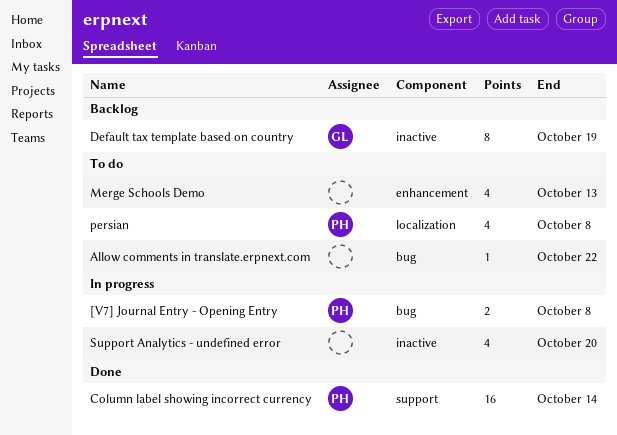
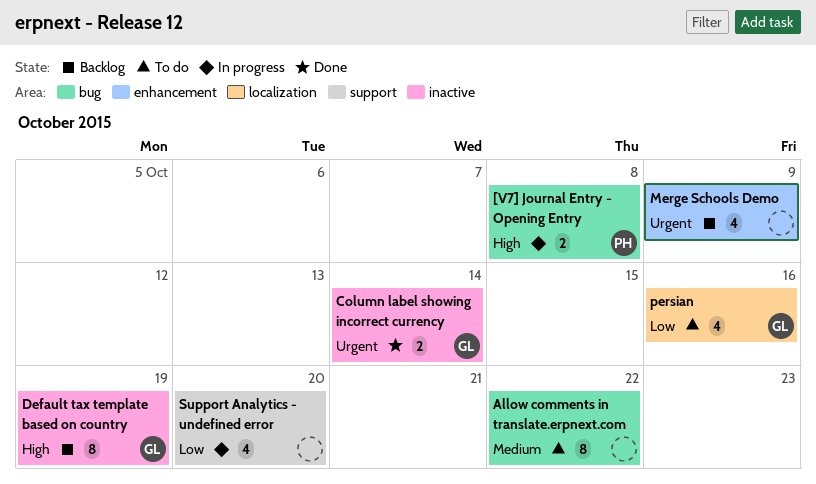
Allow comments in translate.erpnext.com, estimate: 1 -> 8
Column label showing incorrect currency, owner: PH -> GL
Column label showing incorrect currency, label: support -> inactive
Column label showing incorrect currency, estimate: 16 -> 2
Merge Schools Demo, status: To do -> Backlog
Merge Schools Demo, due: Oct 13 -> Oct 9
persian, owner: PH -> GL
persian, due: Oct 8 -> Oct 16
Support Analytics - undefined error, label: inactive -> support

